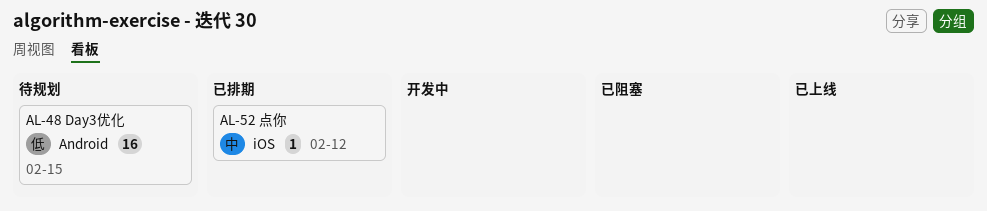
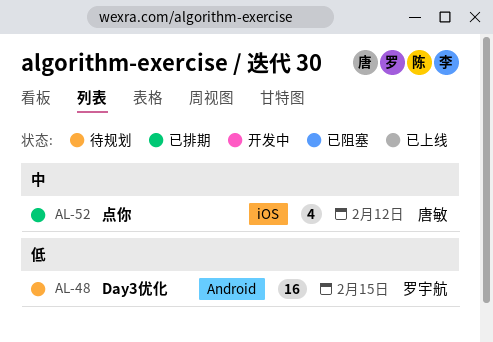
AL-52, estimate: 1 -> 4

